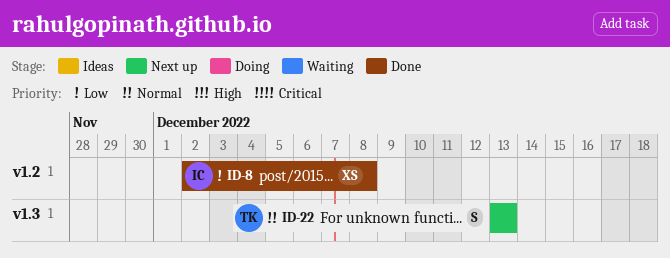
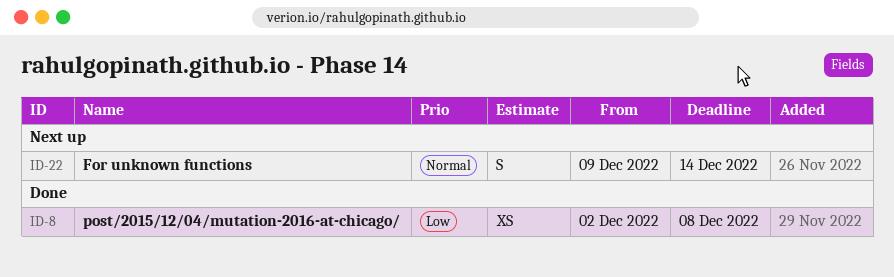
ID-22, start: Dec 13 -> Dec 9
ID-22, due: Dec 13 -> Dec 14

